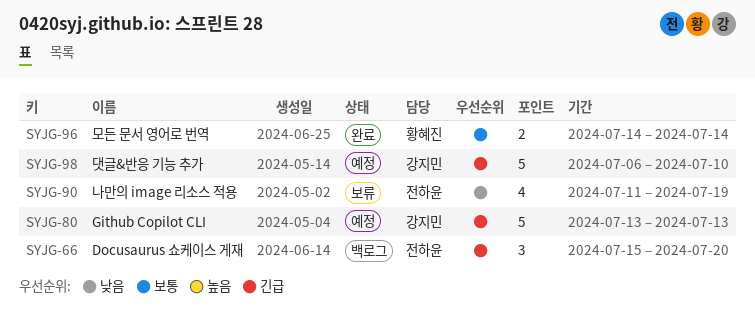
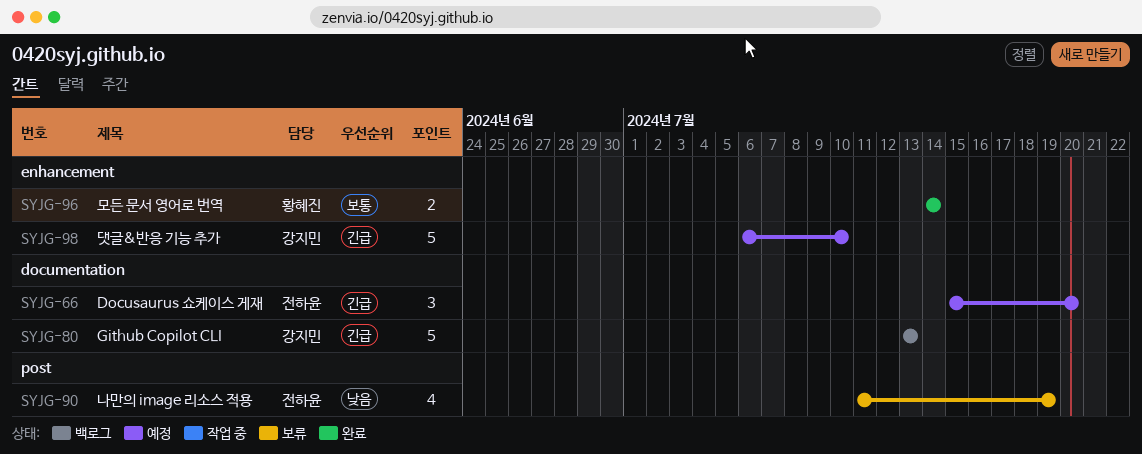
SYJG-66, status: 백로그 -> 예정
SYJG-80, status: 예정 -> 백로그

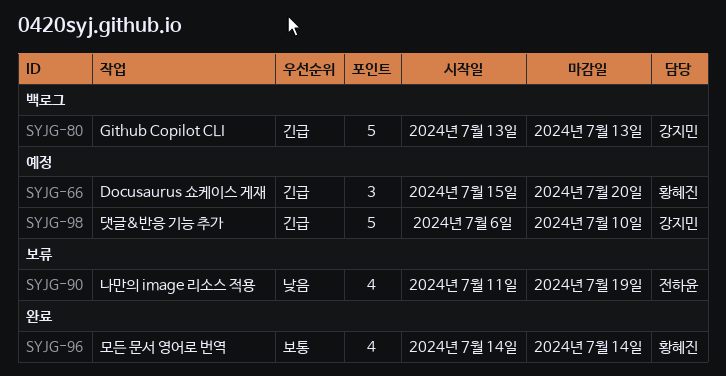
SYJG-66, owner: 전하윤 -> 황혜진
SYJG-96, estimate: 2 -> 4

